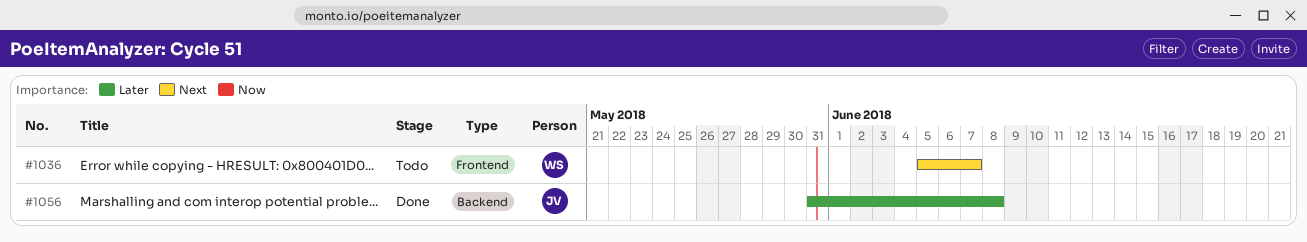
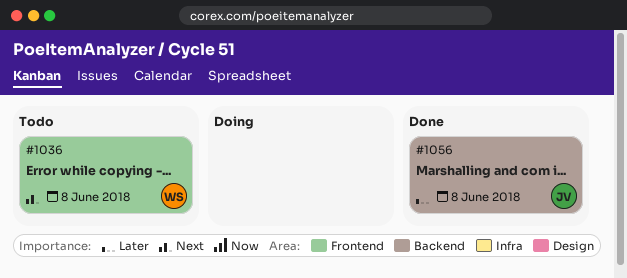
#1036, due: Jun 7 -> Jun 8

